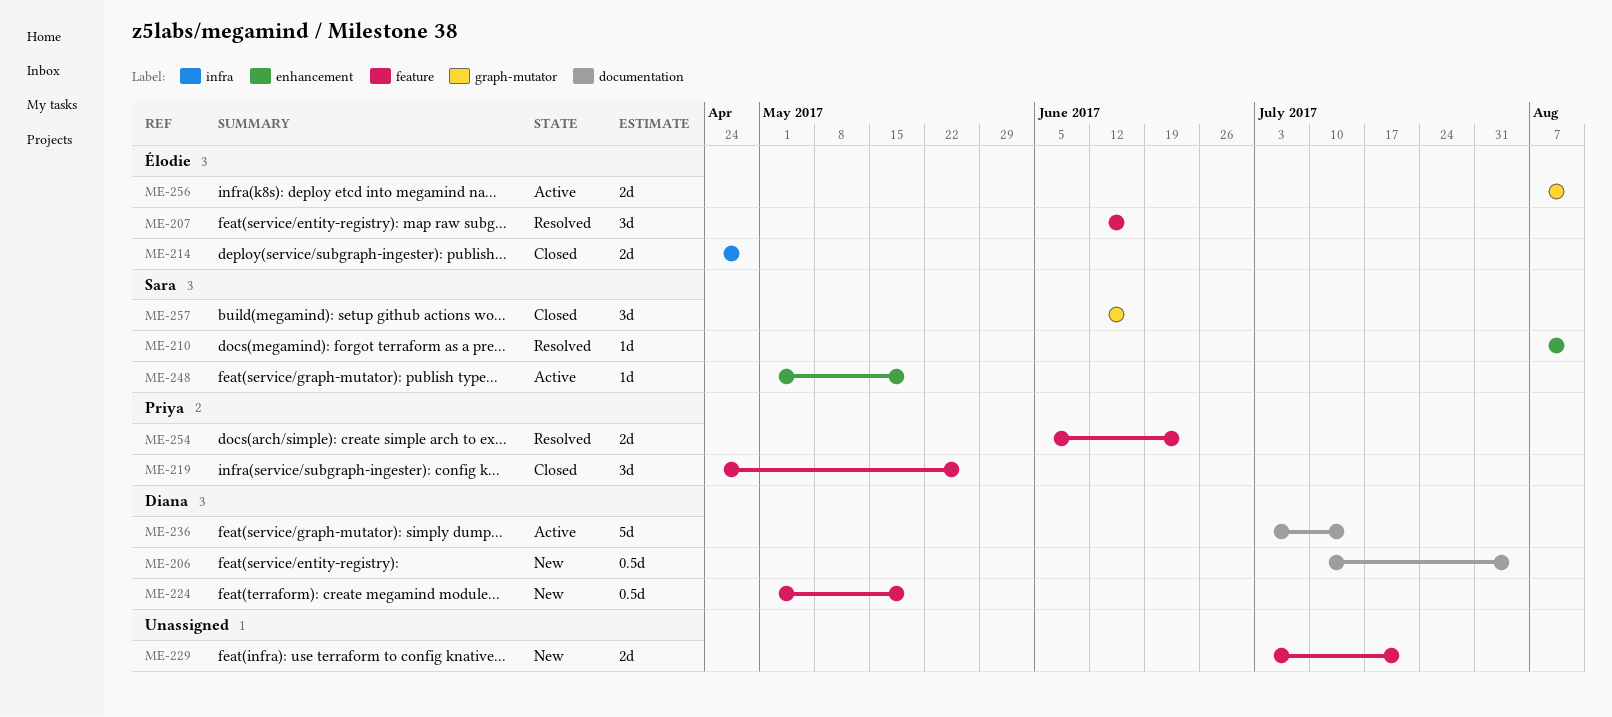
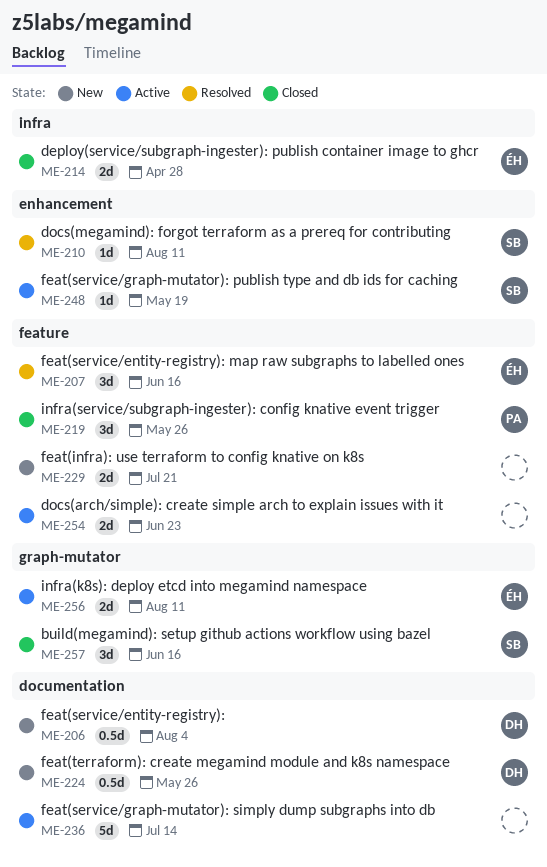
ME-224, label: feature -> documentation
ME-224, due: May 19 -> May 26
ME-236, owner: Diana -> none
ME-254, status: Resolved -> Active
ME-254, owner: Priya -> none

